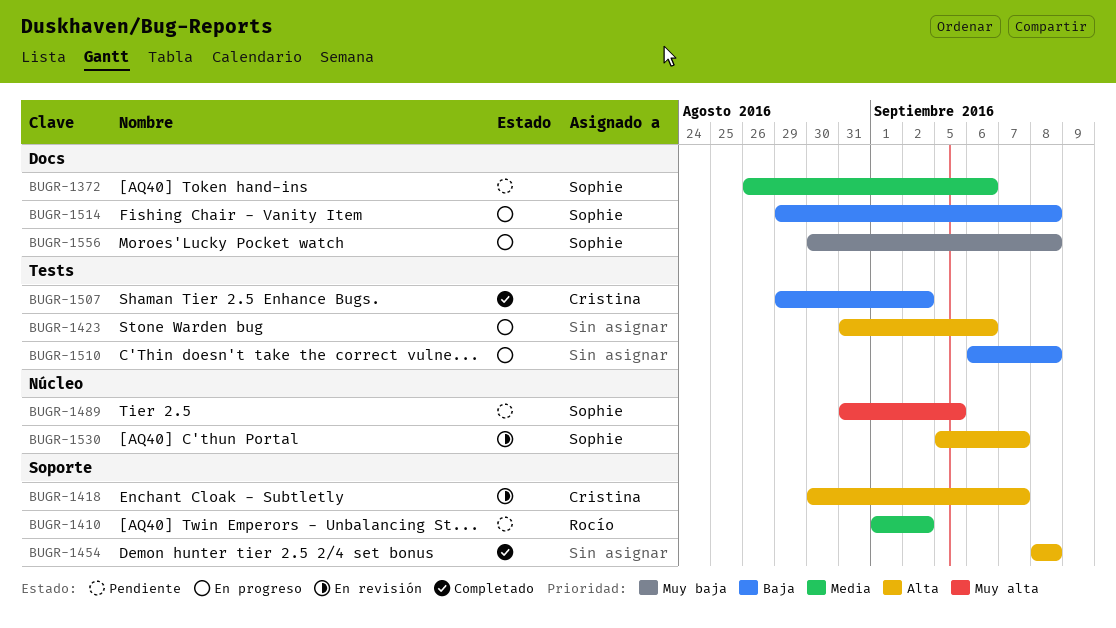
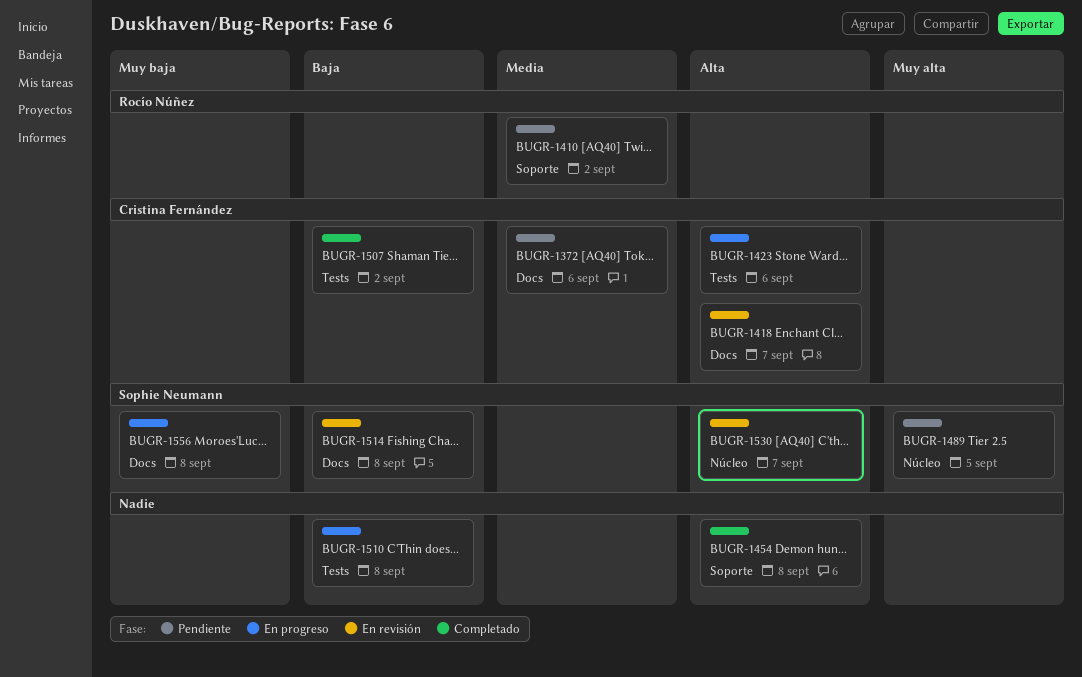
BUGR-1372, owner: Sophie Neumann -> Cristina Fernández
BUGR-1418, label: Soporte -> Docs
BUGR-1423, owner: none -> Cristina Fernández
BUGR-1514, status: En progreso -> En revisión

